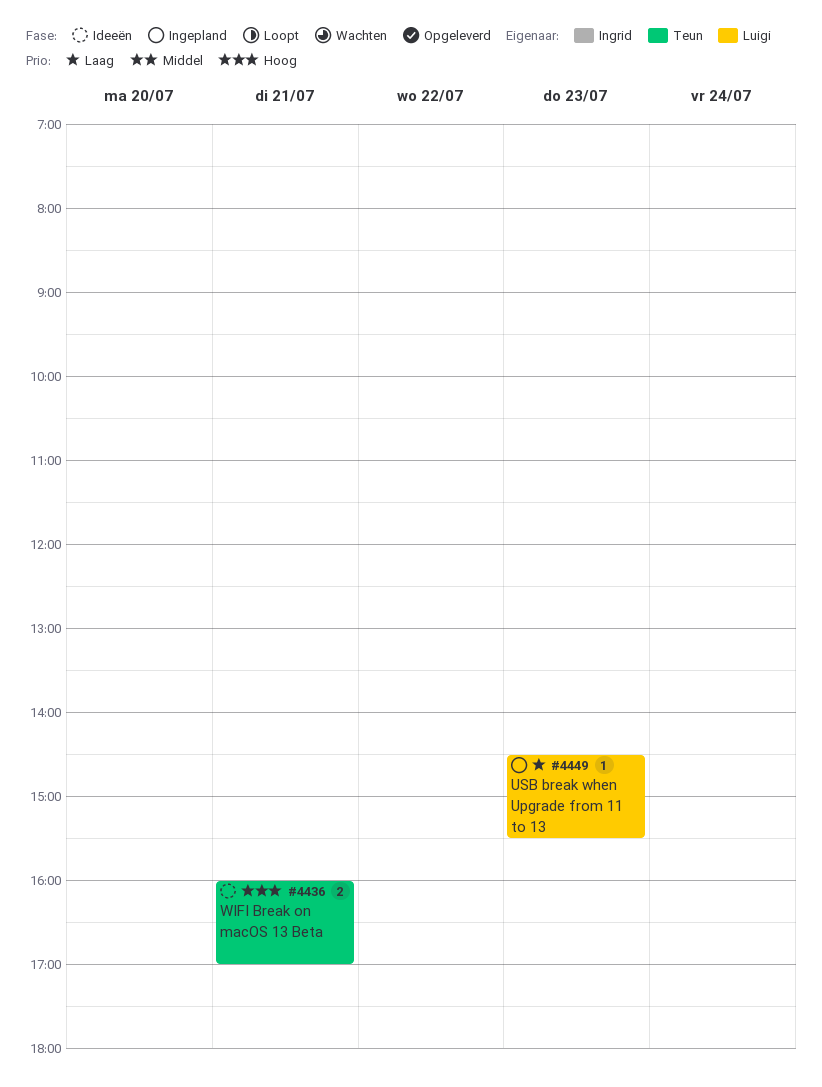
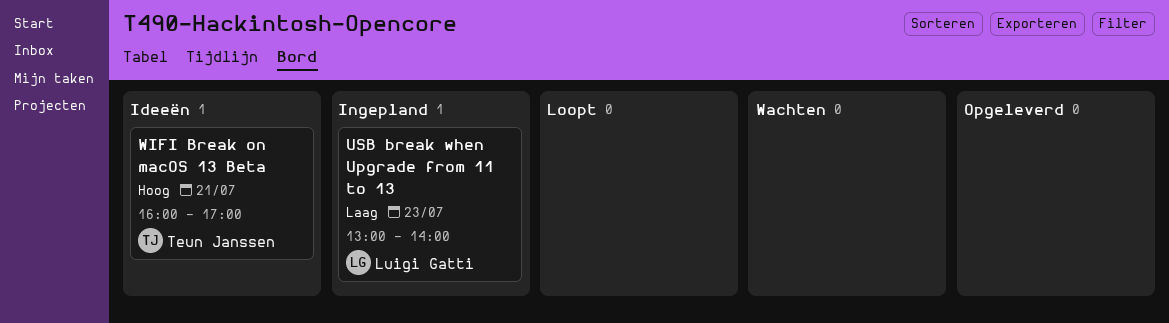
USB break when Upgrade from 11 to 13, begins: 14:30 -> 13:00
USB break when Upgrade from 11 to 13, ends: 15:30 -> 14:00

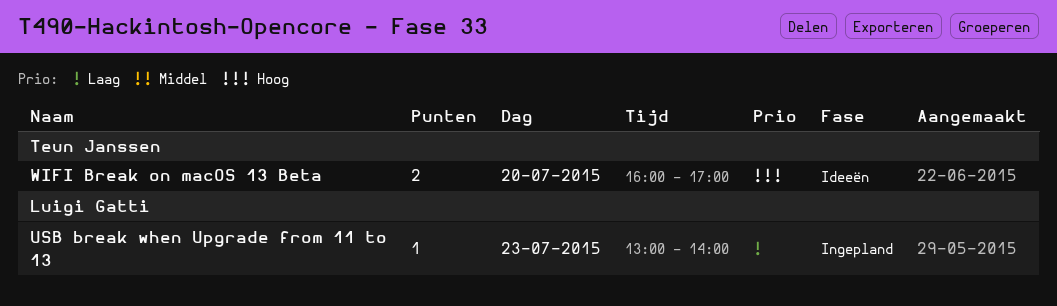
WIFI Break on macOS 13 Beta, day: Jul 21 -> Jul 20

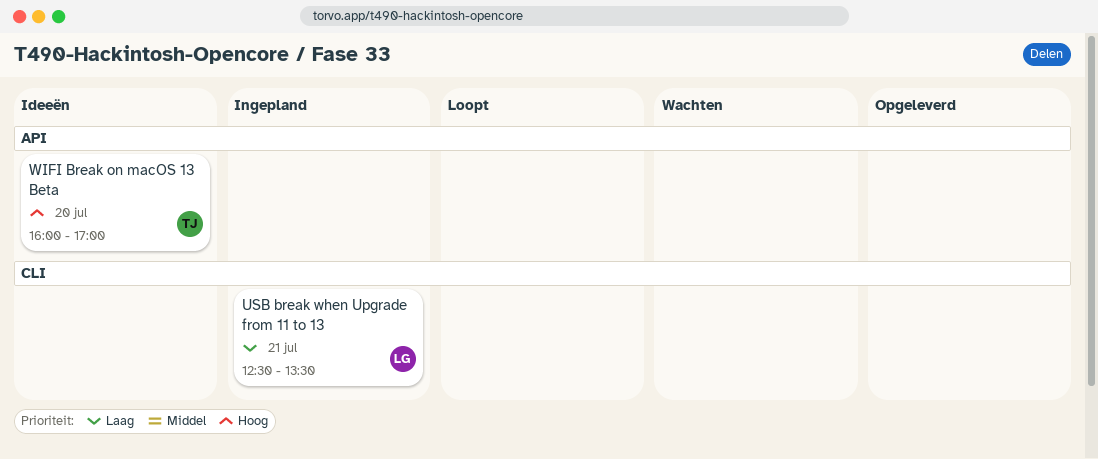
USB break when Upgrade from 11 to 13, day: Jul 23 -> Jul 21
USB break when Upgrade from 11 to 13, begins: 13:00 -> 12:30
USB break when Upgrade from 11 to 13, ends: 14:00 -> 13:30

